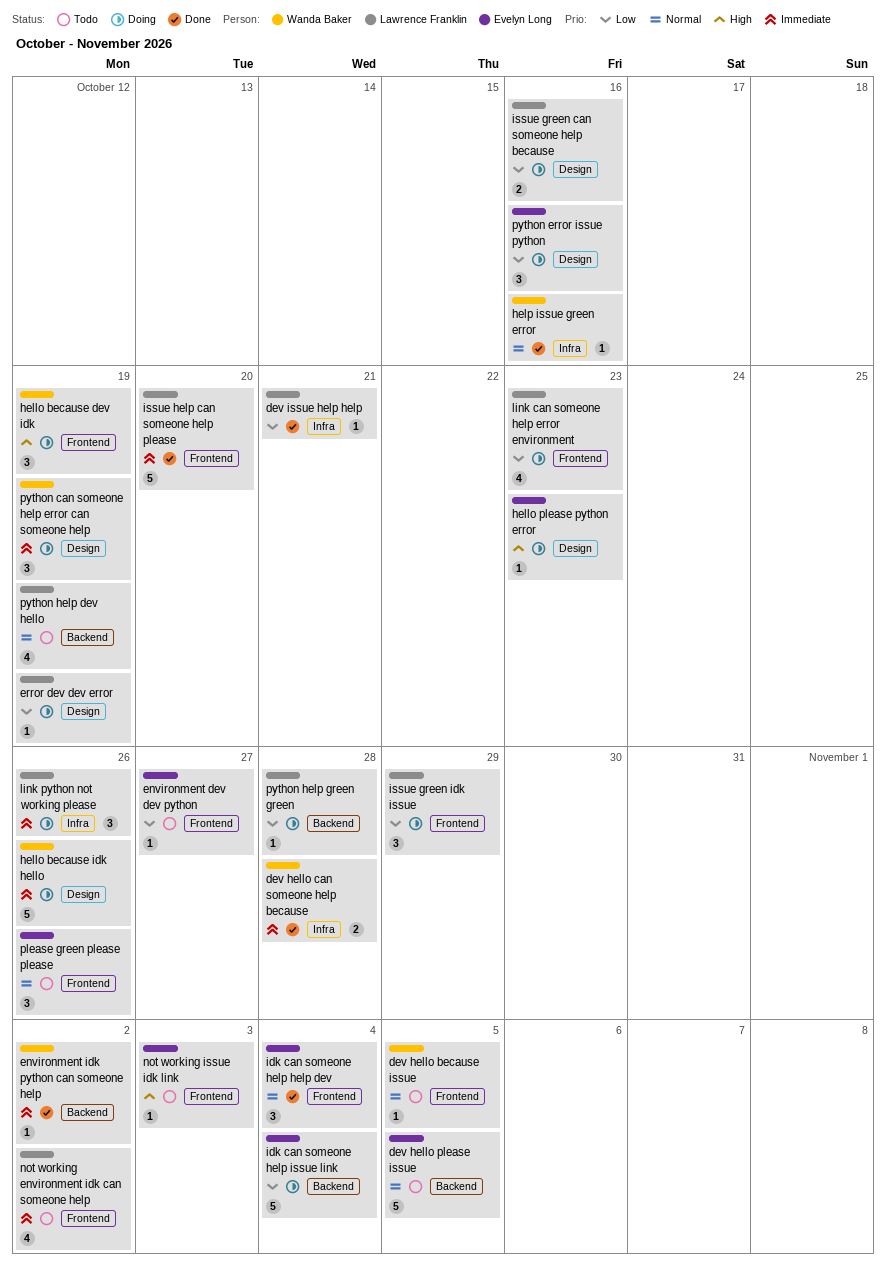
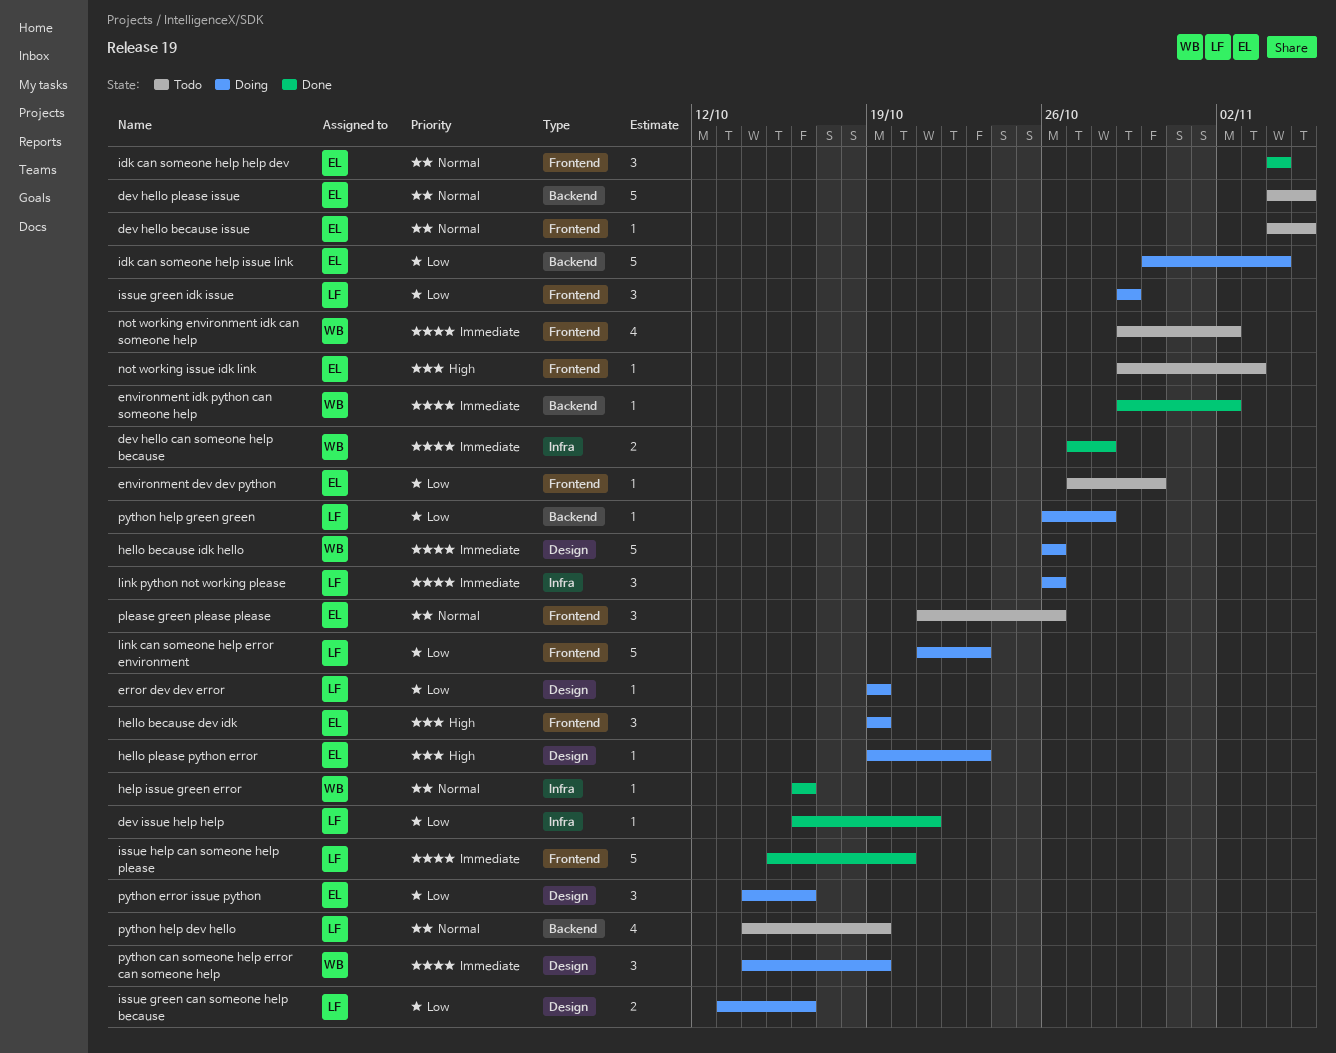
dev hello because issue, owner: Wanda Baker -> Evelyn Long
environment dev dev python, due: Oct 27 -> Oct 30
hello because dev idk, owner: Wanda Baker -> Evelyn Long
link can someone help error environment, estimate: 4 -> 5
not working environment idk can someone help, owner: Lawrence Franklin -> Wanda Baker

